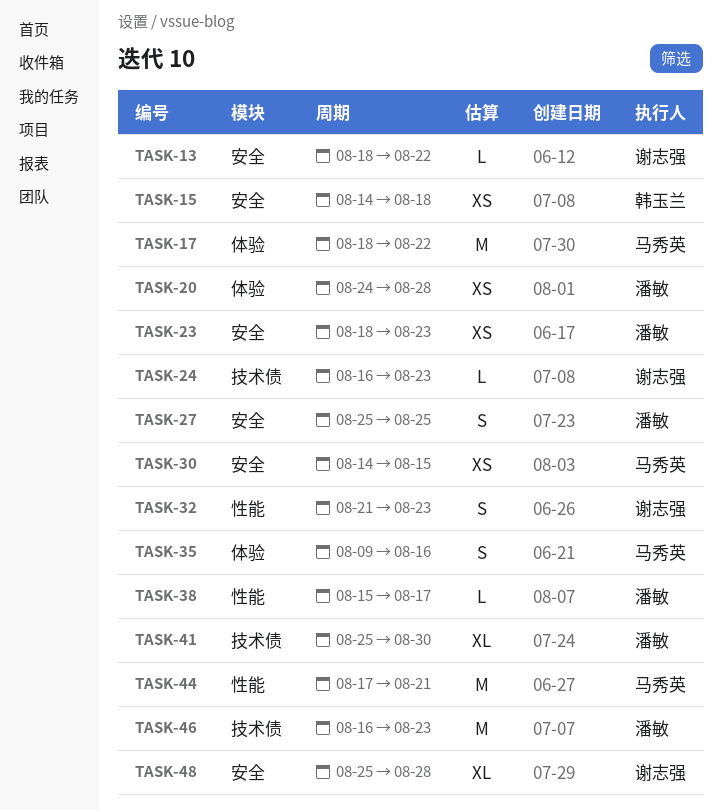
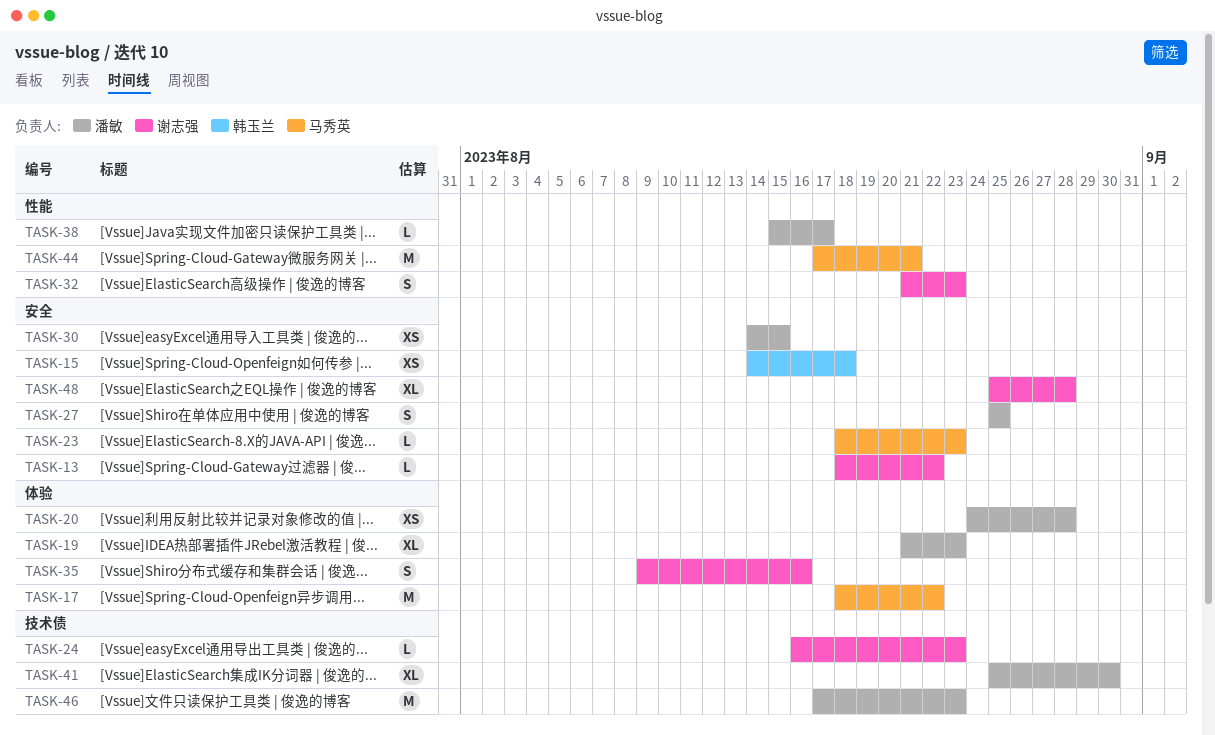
TASK-19: none -> present
TASK-23, owner: 潘敏 -> 马秀英
TASK-23, estimate: XS -> L
TASK-30, owner: 马秀英 -> 潘敏
TASK-35, owner: 马秀英 -> 谢志强
TASK-46, start: Aug 16 -> Aug 17

